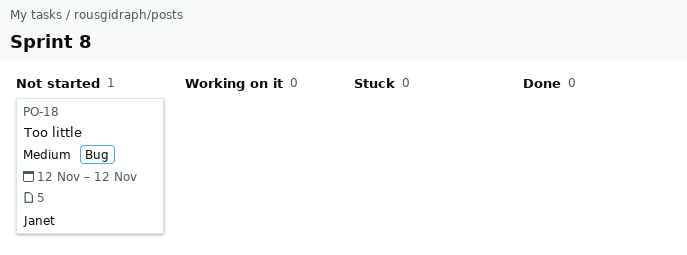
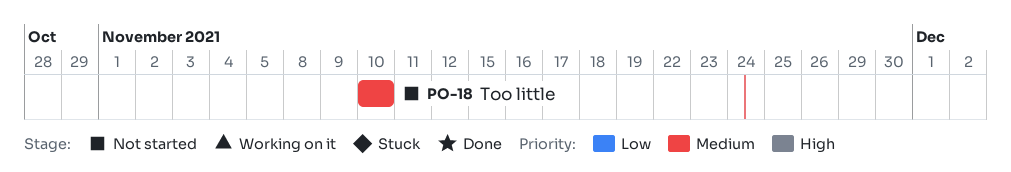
PO-18, start: Nov 12 -> Nov 10
PO-18, due: Nov 12 -> Nov 10

